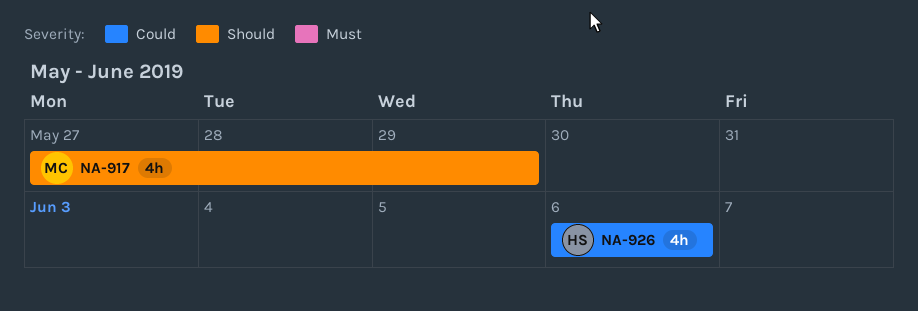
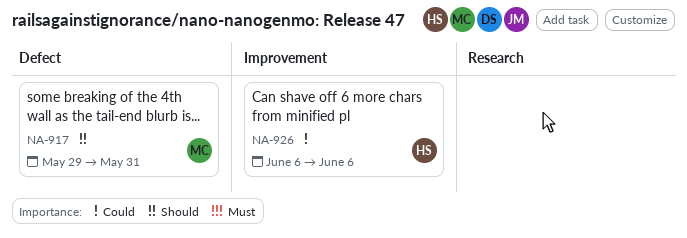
NA-917, start: May 27 -> May 29
NA-917, due: May 29 -> May 31

